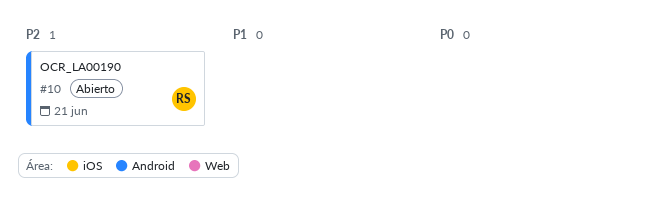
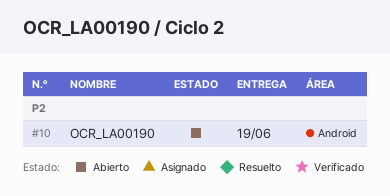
#10, due: Jun 21 -> Jun 19

